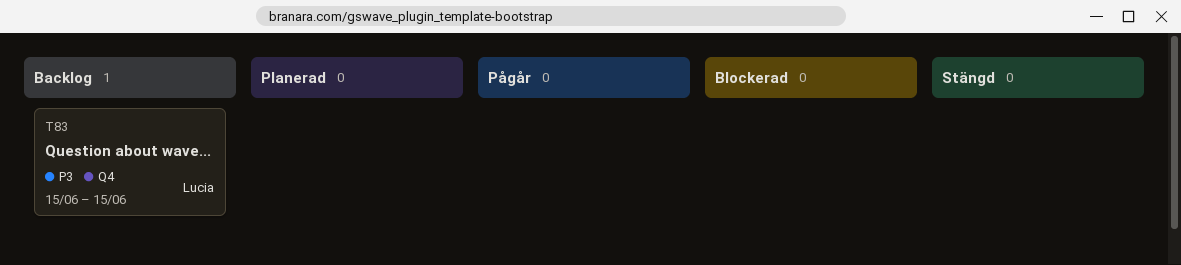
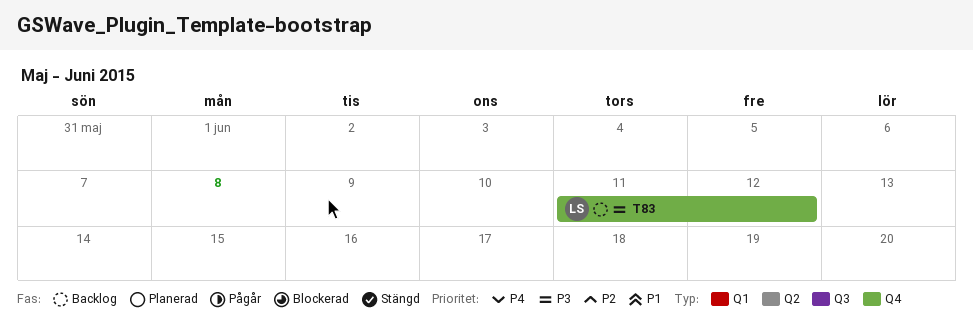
T83, start: Jun 15 -> Jun 11
T83, due: Jun 15 -> Jun 12

